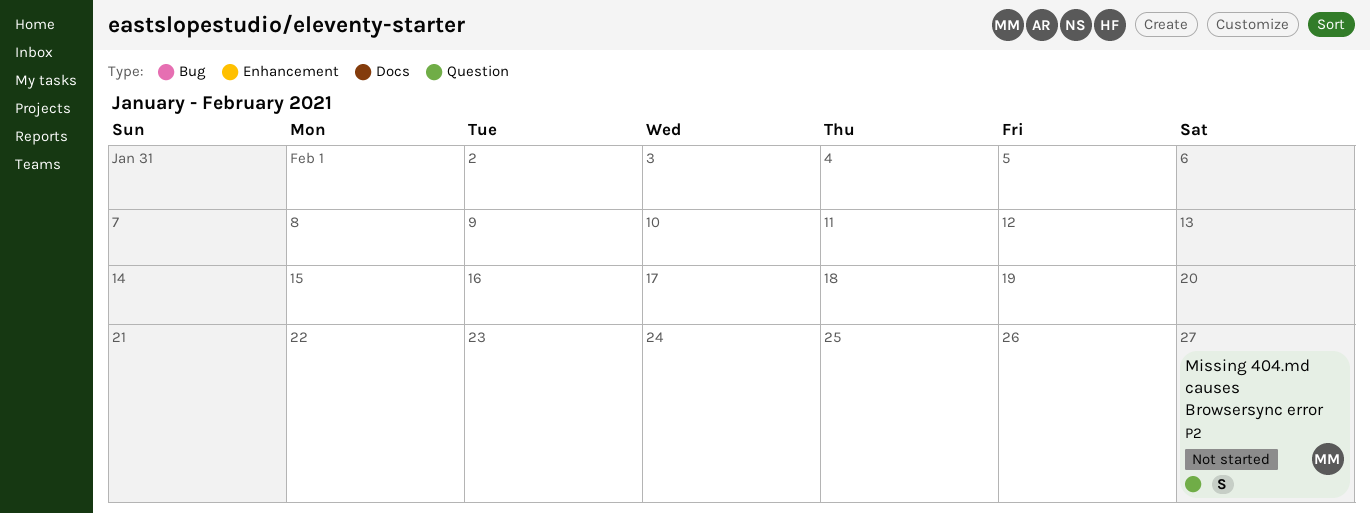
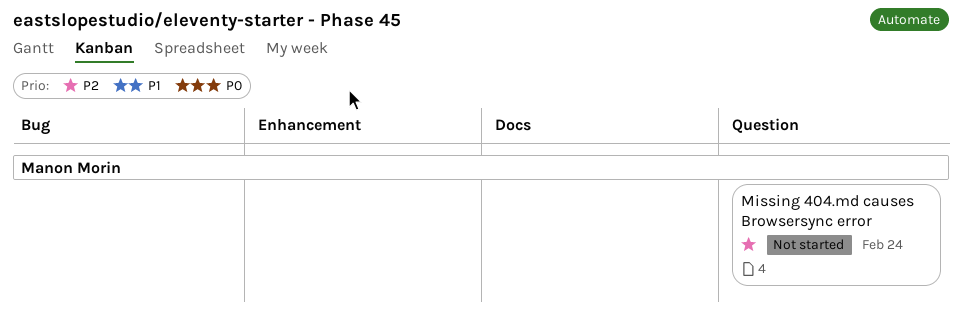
Missing 404.md causes Browsersync error, due: Feb 27 -> Feb 24

